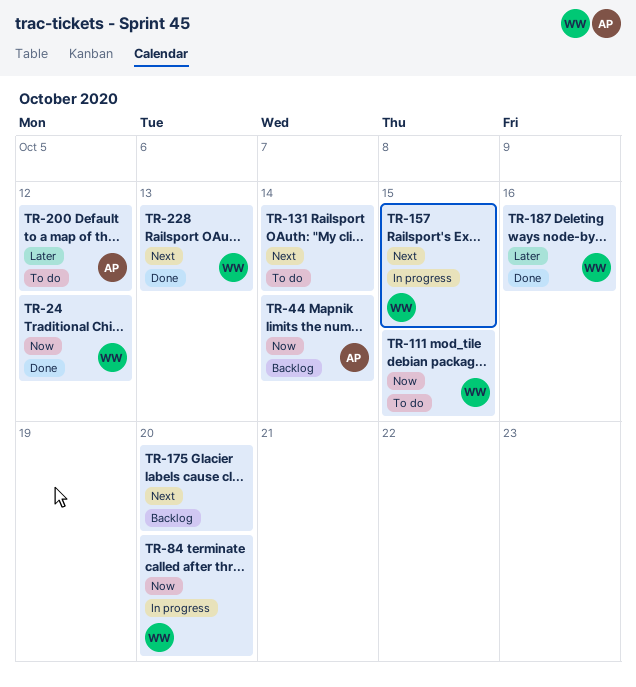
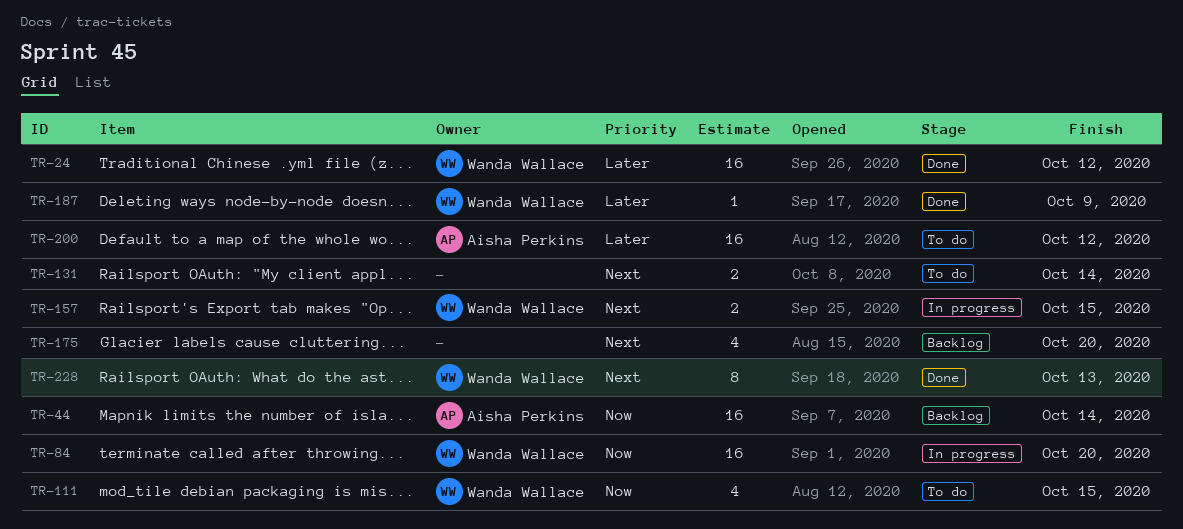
TR-24, priority: Now -> Later
TR-187, due: Oct 16 -> Oct 9

